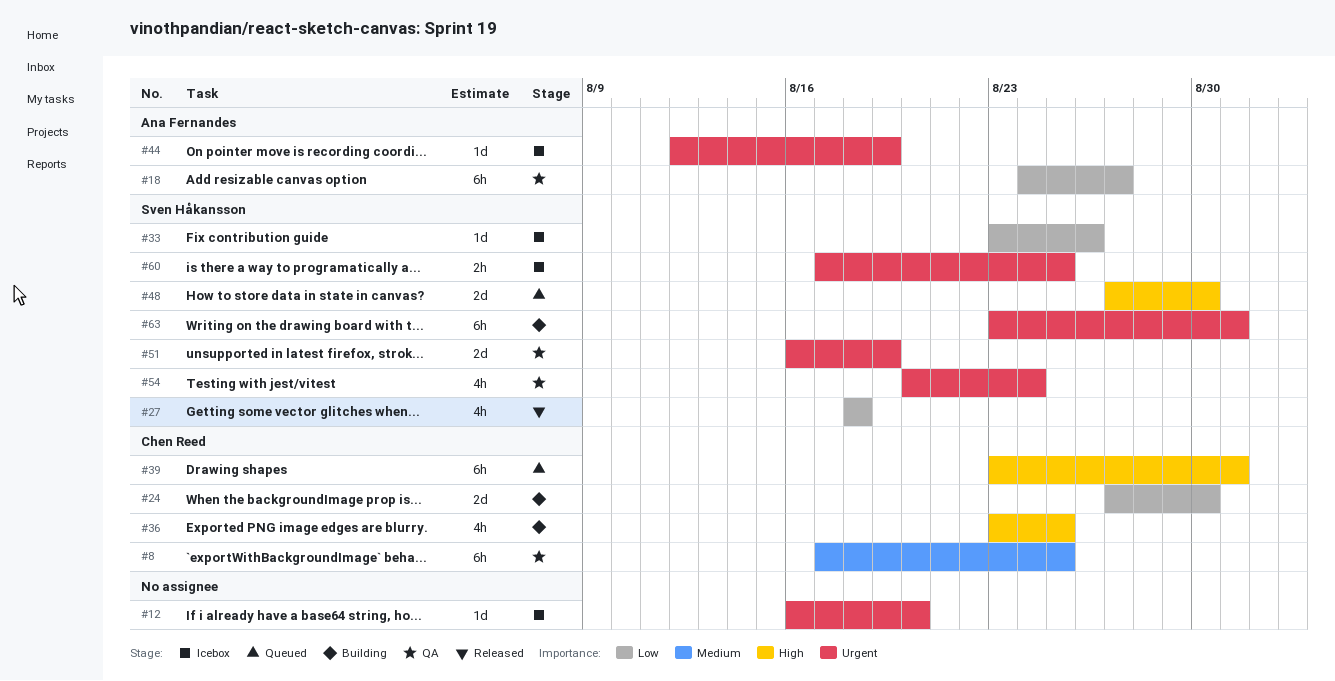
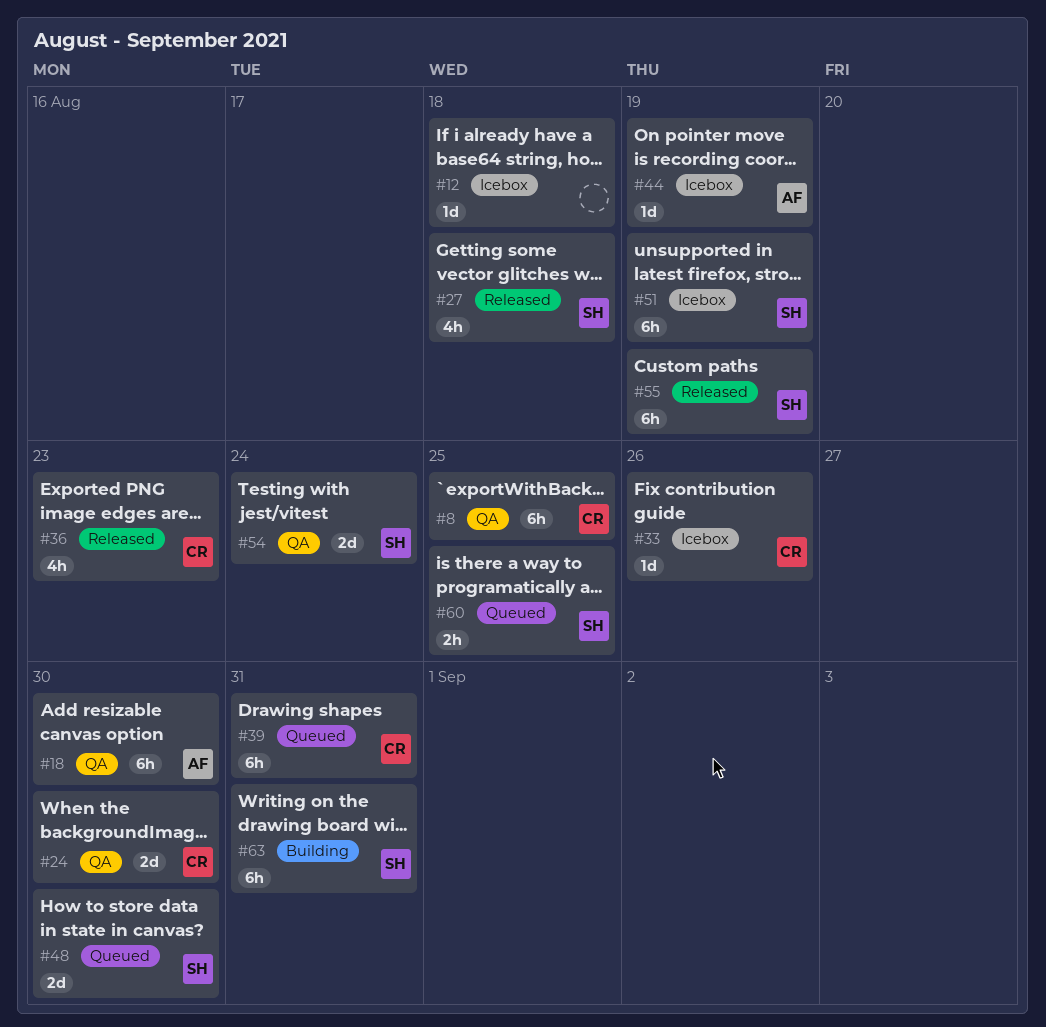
#12, due: Aug 20 -> Aug 18
#18, due: Aug 27 -> Aug 30
#24, status: Building -> QA
#33, owner: Sven Håkansson -> Chen Reed
#36, status: Building -> Released
#36, due: Aug 25 -> Aug 23
#51, status: QA -> Icebox
#51, estimate: 2d -> 6h
#54, estimate: 4h -> 2d
#55: none -> present
#60, status: Icebox -> Queued

